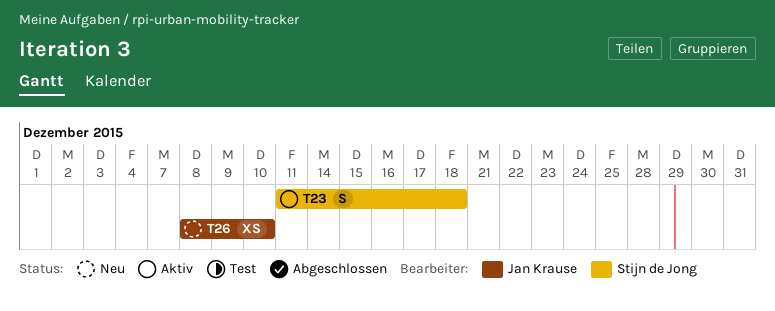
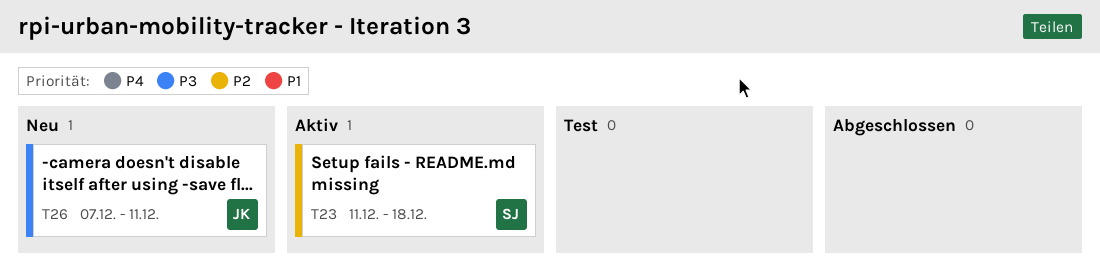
T26, start: Dec 8 -> Dec 7
T26, due: Dec 10 -> Dec 11

